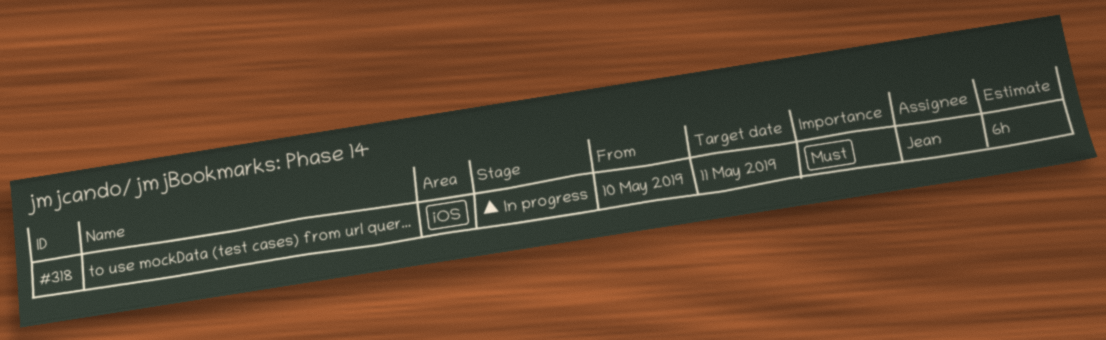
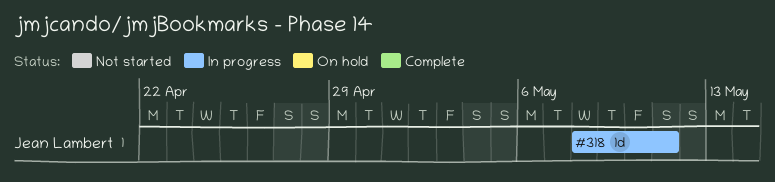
#318, estimate: 6h -> 1d
#318, start: May 10 -> May 8

